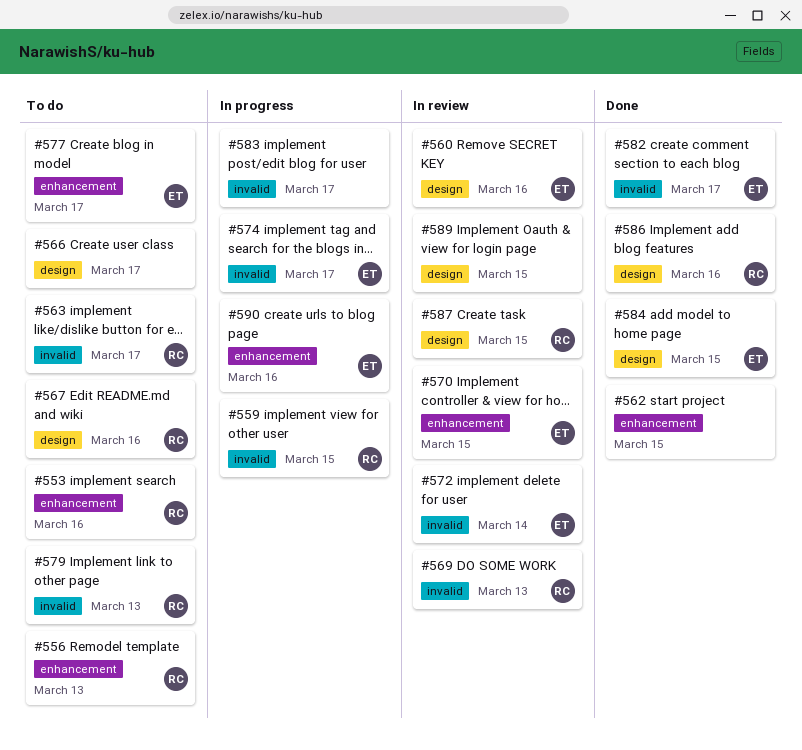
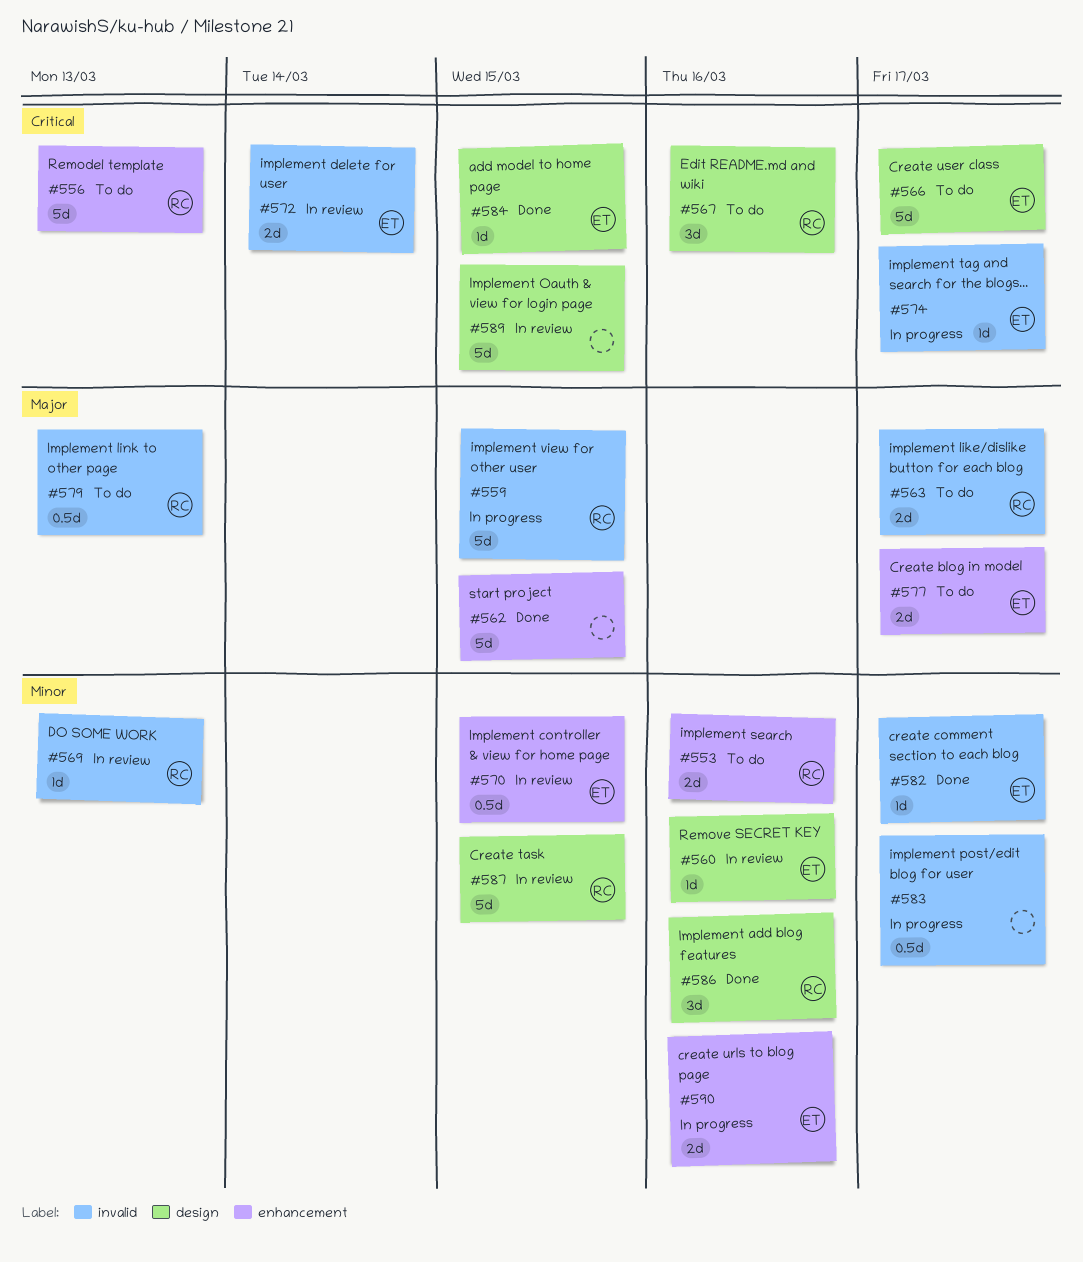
#566, owner: none -> ET

